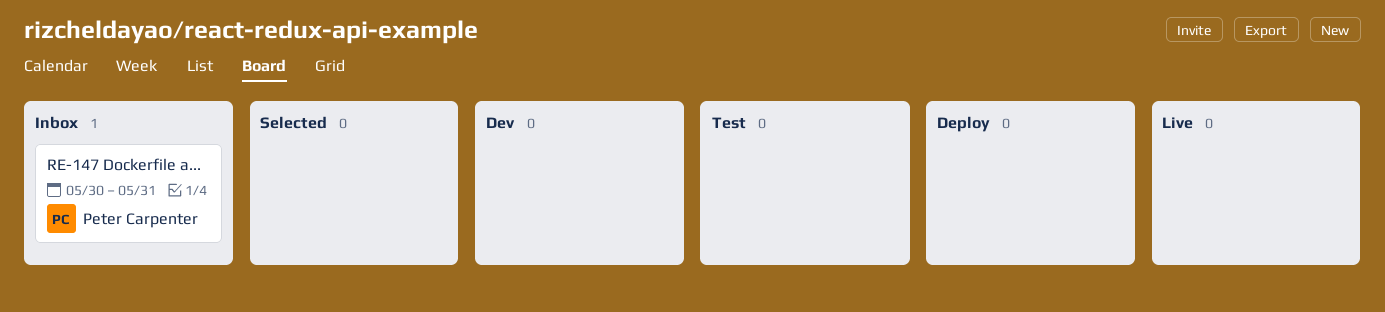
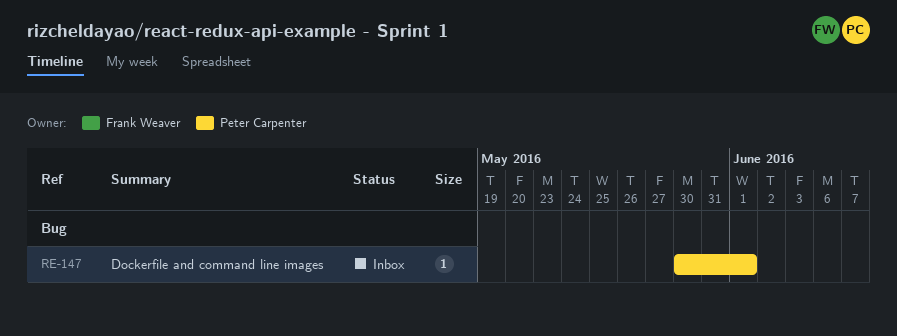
RE-147, due: May 31 -> Jun 1

